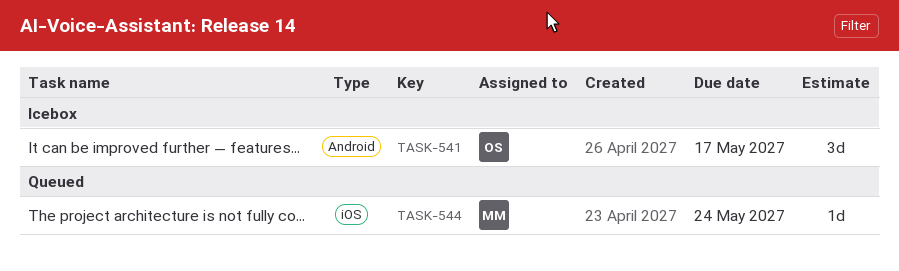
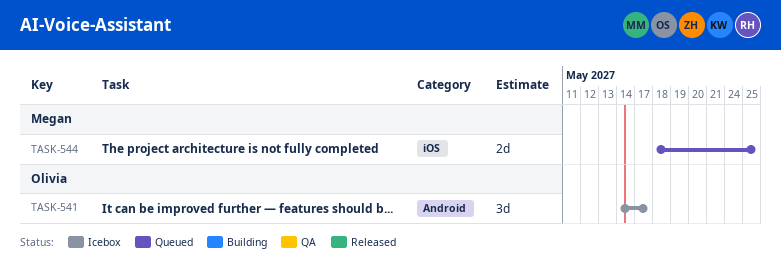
TASK-544, estimate: 1d -> 2d
TASK-544, due: May 24 -> May 25

